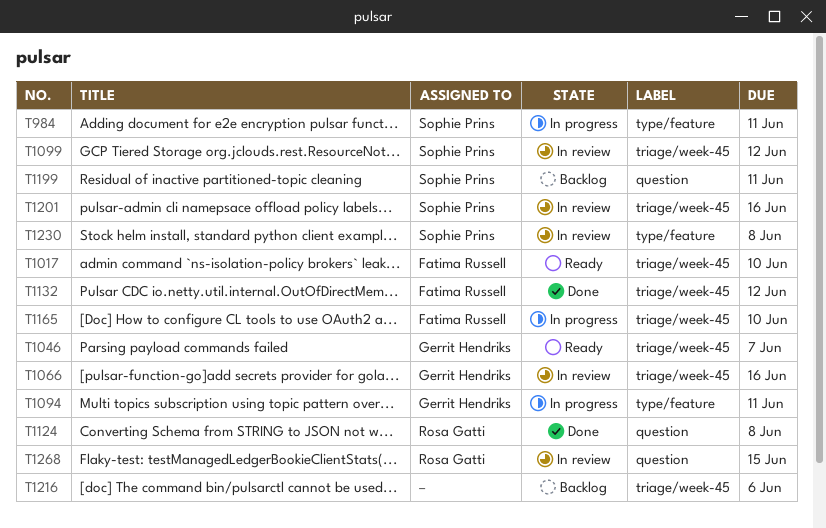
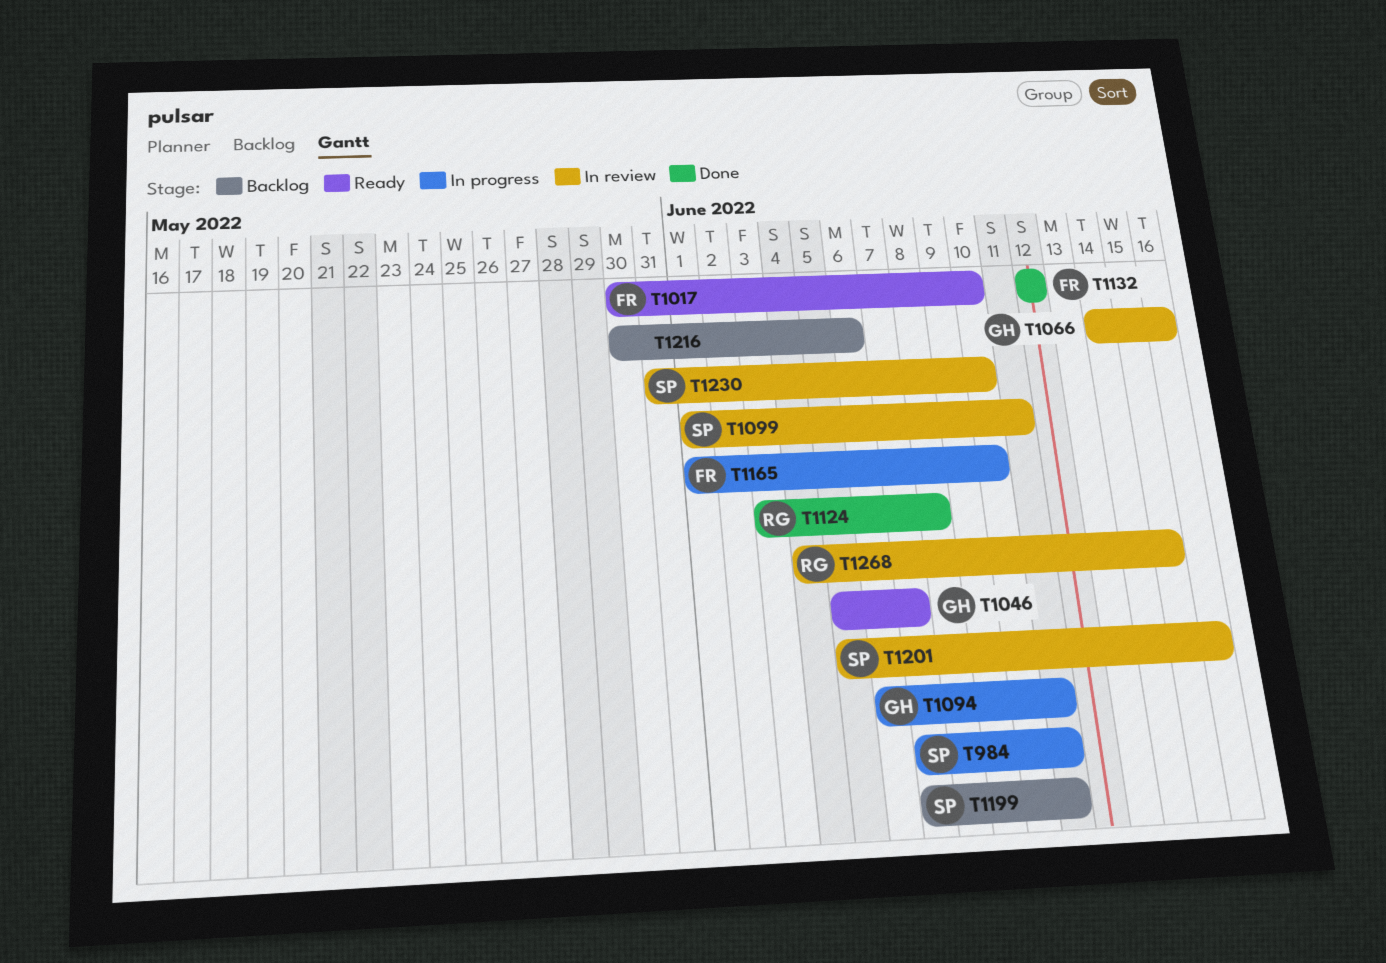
T1099, due: Jun 12 -> Jun 11
T1230, due: Jun 8 -> Jun 10

